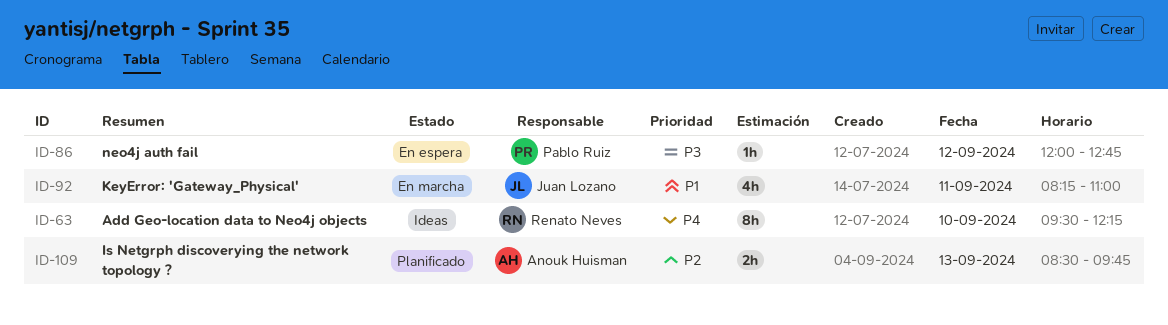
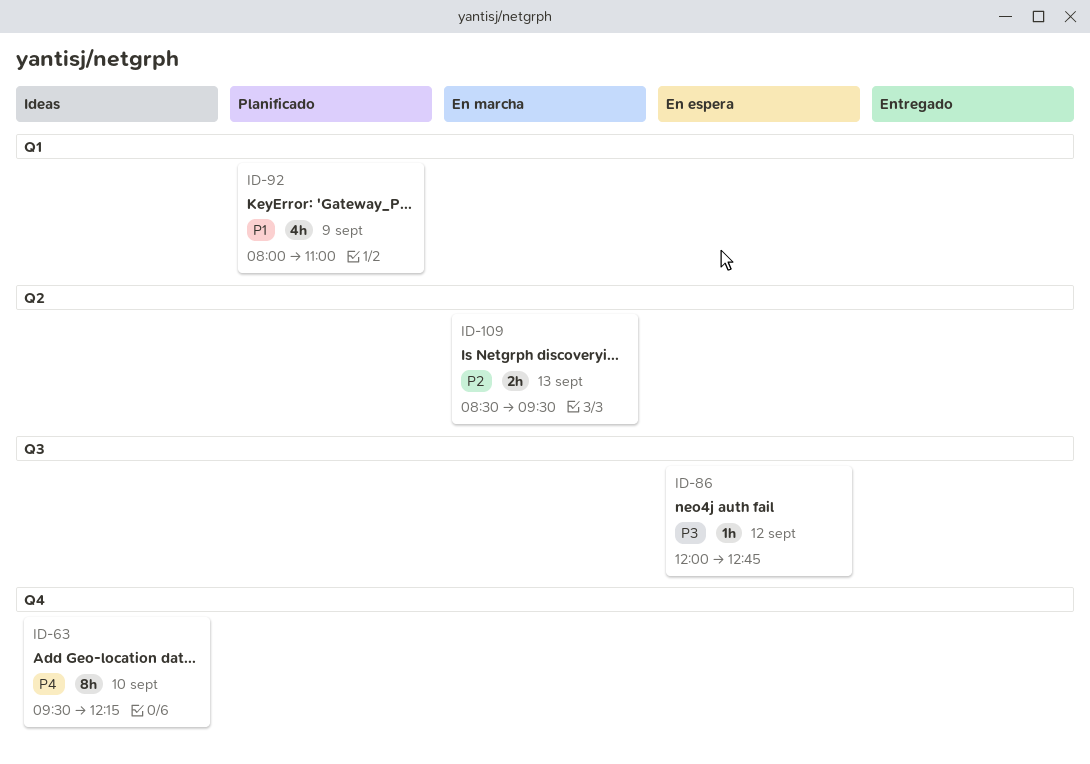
ID-92, status: En marcha -> Planificado
ID-92, day: Sep 11 -> Sep 9
ID-92, begins: 08:15 -> 08:00
ID-109, status: Planificado -> En marcha
ID-109, ends: 09:45 -> 09:30

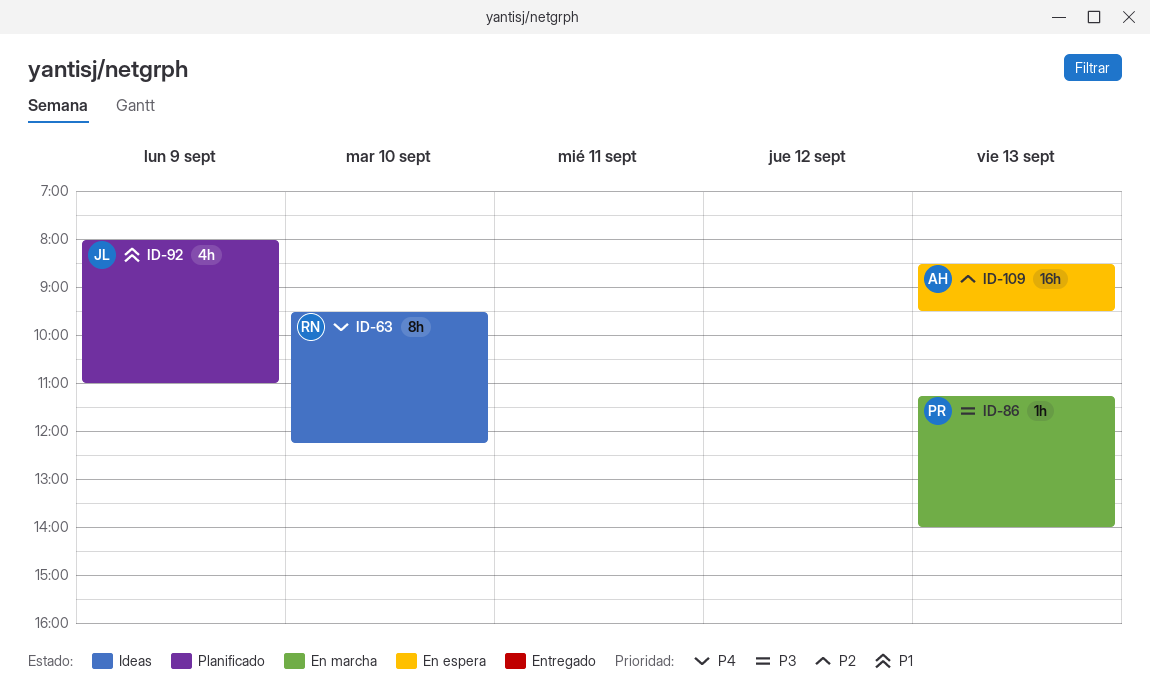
ID-86, status: En espera -> En marcha
ID-86, day: Sep 12 -> Sep 13
ID-86, begins: 12:00 -> 11:15
ID-86, ends: 12:45 -> 14:00
ID-109, status: En marcha -> En espera
ID-109, estimate: 2h -> 16h

